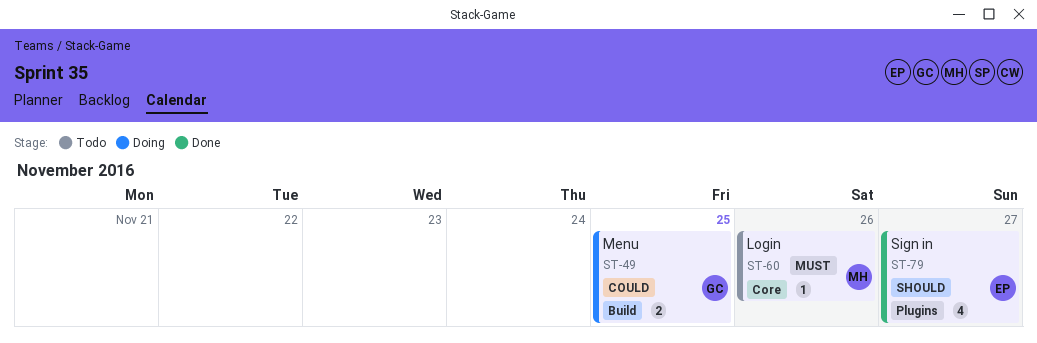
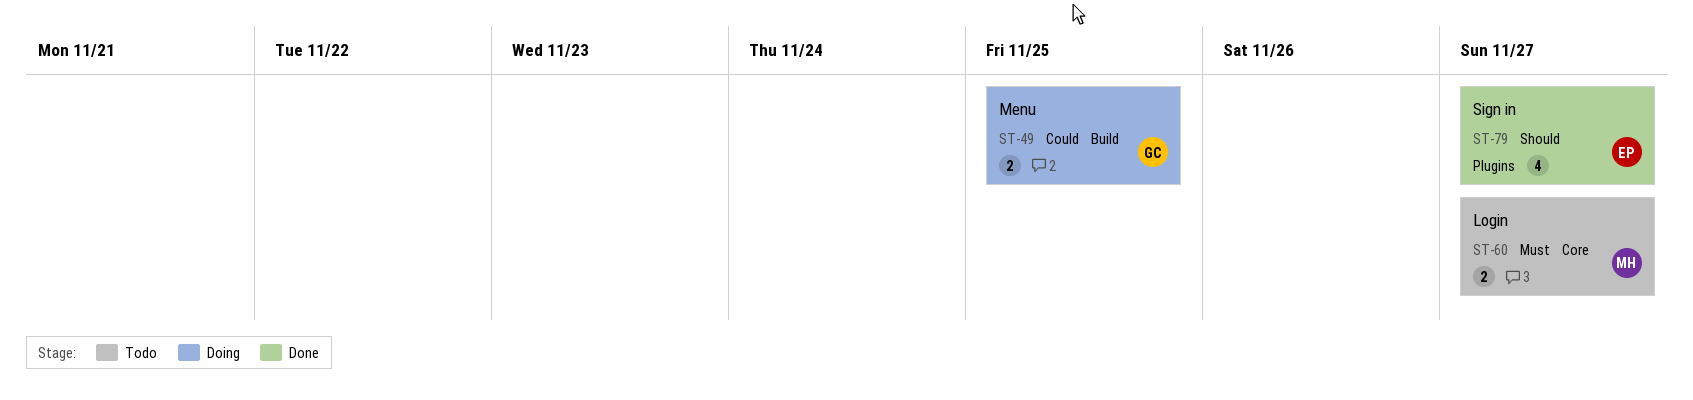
ST-60, estimate: 1 -> 2
ST-60, due: Nov 26 -> Nov 27

